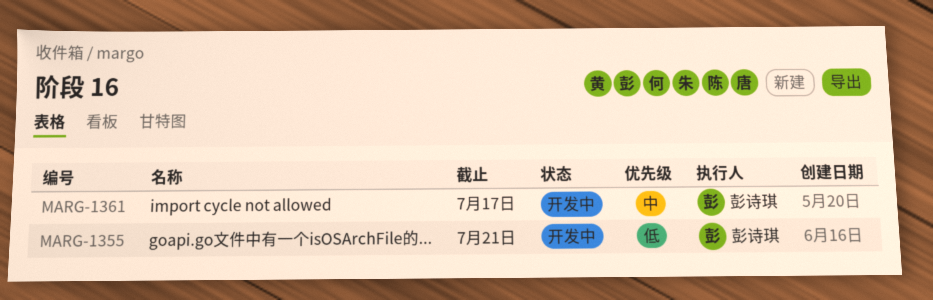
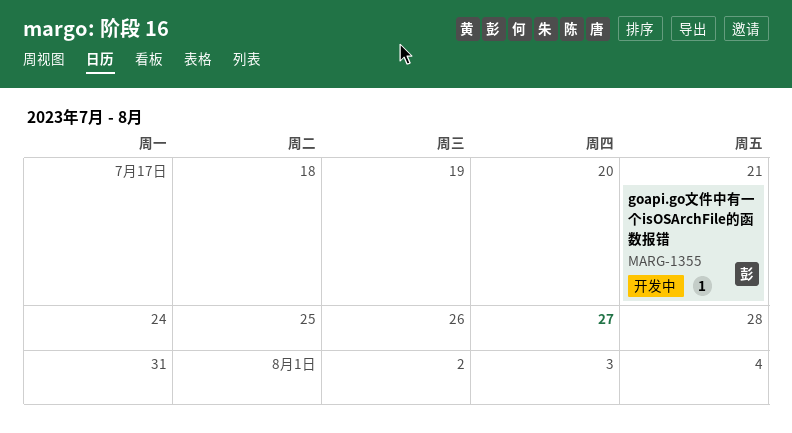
MARG-1361: present -> none

